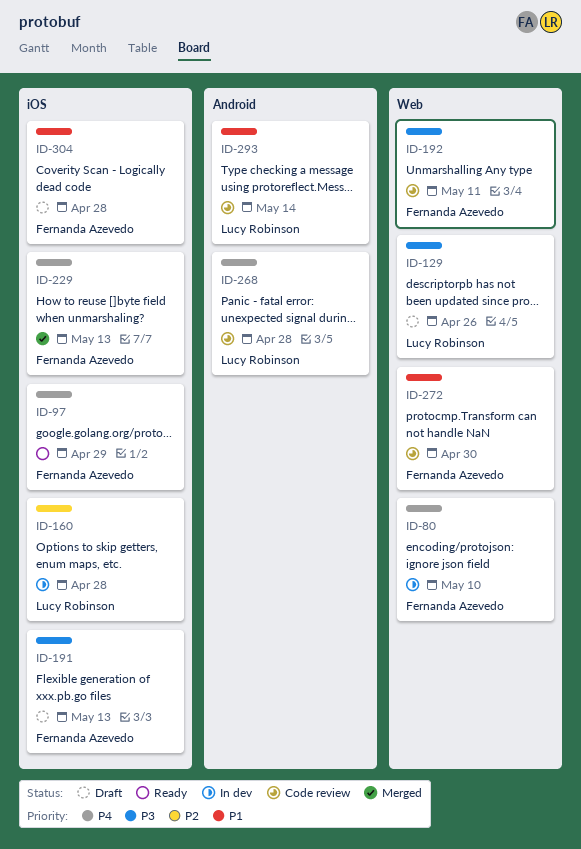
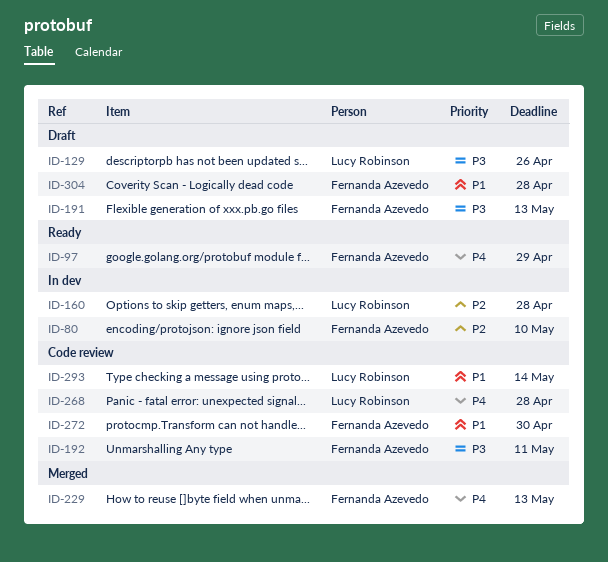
ID-80, priority: P4 -> P2

